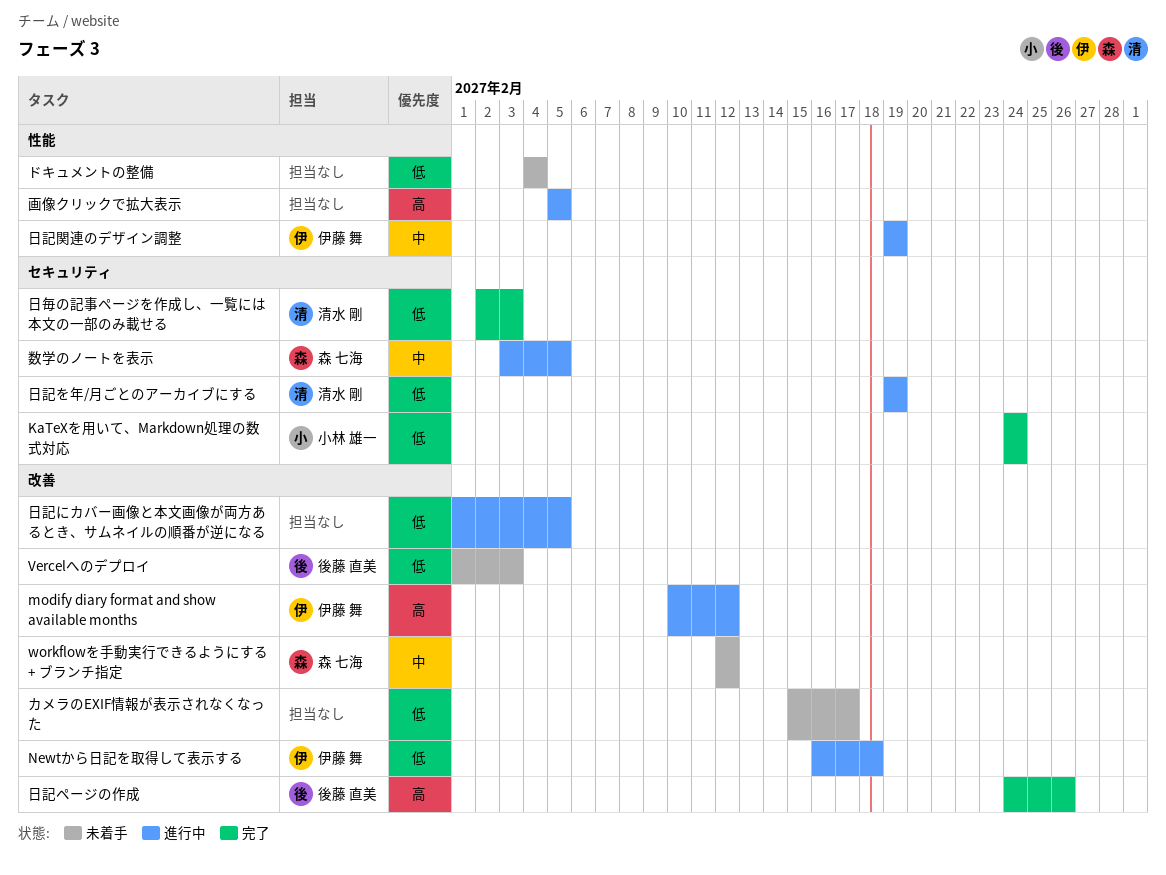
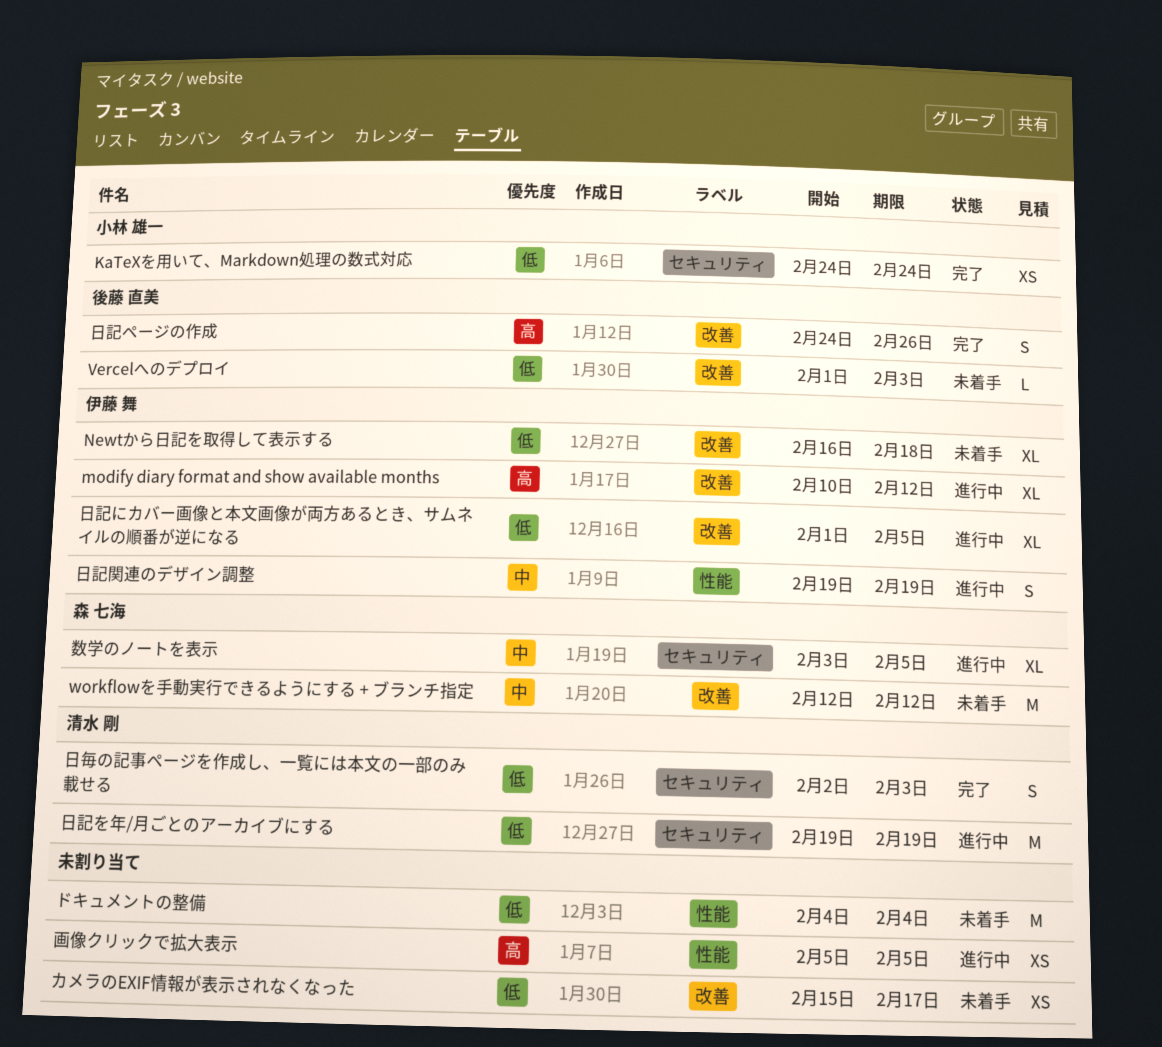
Newtから日記を取得して表示する, status: 進行中 -> 未着手
日記にカバー画像と本文画像が両方あるとき、サムネイルの順番が逆になる, owner: none -> 伊藤 舞

